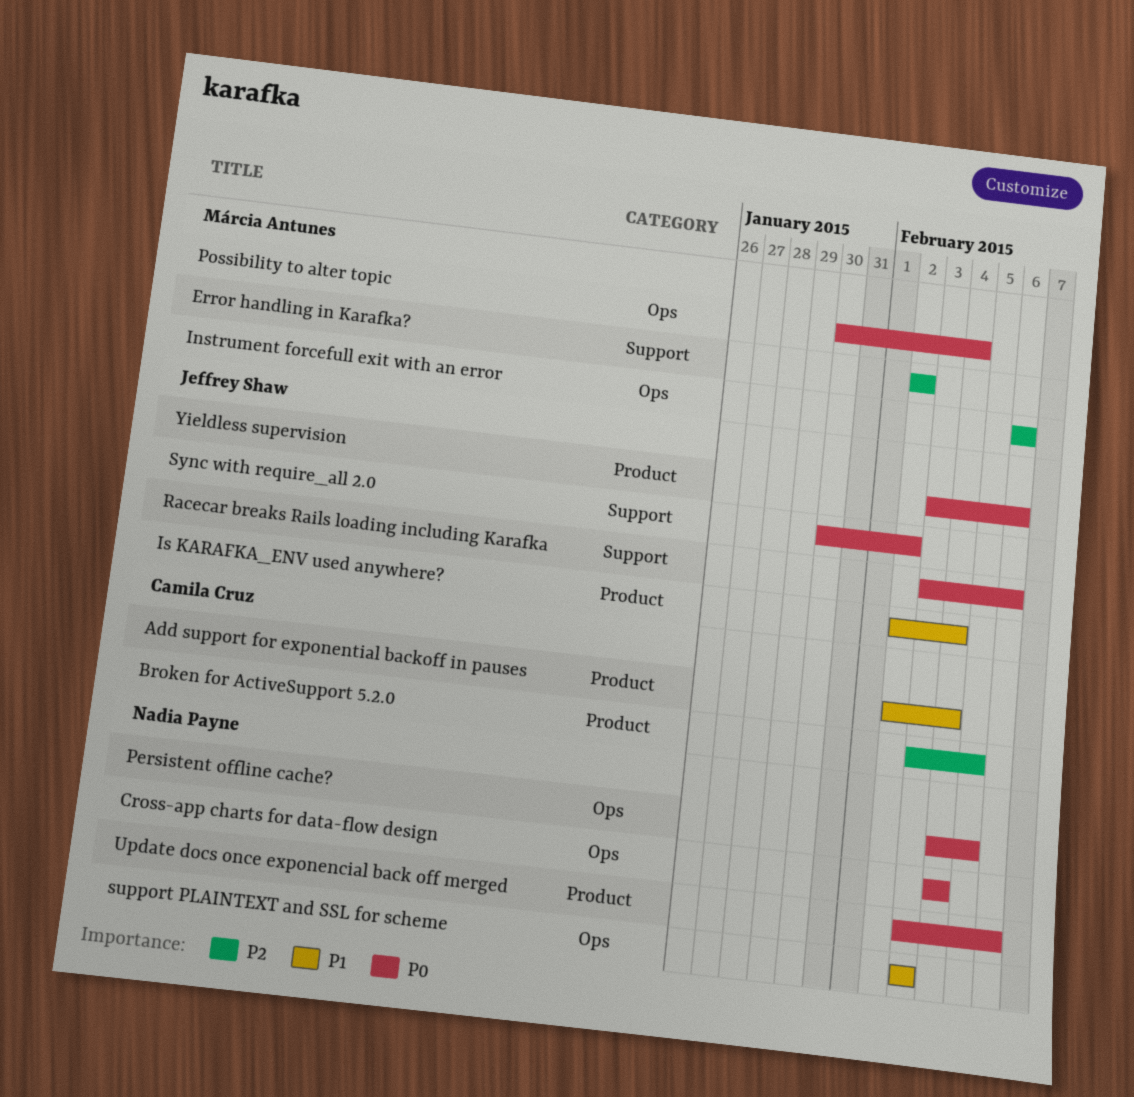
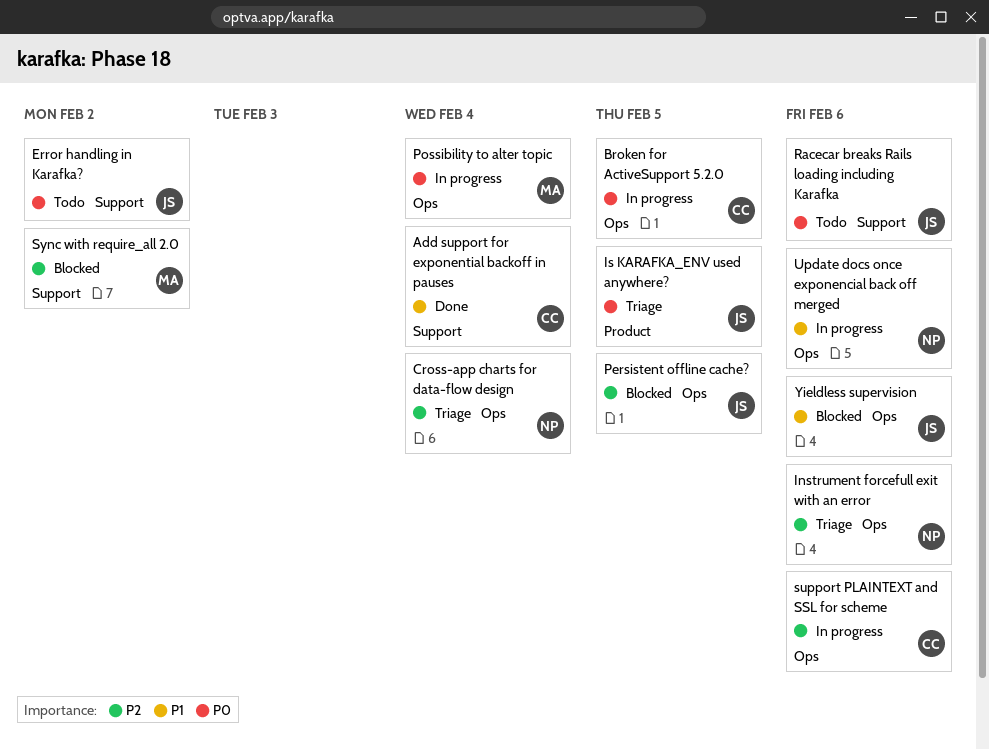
Add support for exponential backoff in pauses, label: Product -> Support
Broken for ActiveSupport 5.2.0, priority: P2 -> P0
Broken for ActiveSupport 5.2.0, label: Product -> Ops
Cross-app charts for data-flow design, priority: P0 -> P2
Error handling in Karafka?, owner: Márcia Antunes -> Jeffrey Shaw
Error handling in Karafka?, priority: P2 -> P0
Instrument forcefull exit with an error, owner: Márcia Antunes -> Nadia Payne
Is KARAFKA_ENV used anywhere?, priority: P1 -> P0
Is KARAFKA_ENV used anywhere?, due: Feb 4 -> Feb 5
Persistent offline cache?, owner: Nadia Payne -> Jeffrey Shaw
Persistent offline cache?, priority: P0 -> P2
support PLAINTEXT and SSL for scheme, owner: Nadia Payne -> Camila Cruz
support PLAINTEXT and SSL for scheme, priority: P1 -> P2
support PLAINTEXT and SSL for scheme, due: Feb 3 -> Feb 6
Sync with require_all 2.0, owner: Jeffrey Shaw -> Márcia Antunes
Sync with require_all 2.0, priority: P0 -> P2
Update docs once exponencial back off merged, priority: P0 -> P1
Update docs once exponencial back off merged, label: Product -> Ops
Yieldless supervision, priority: P0 -> P1
Yieldless supervision, label: Product -> Ops

